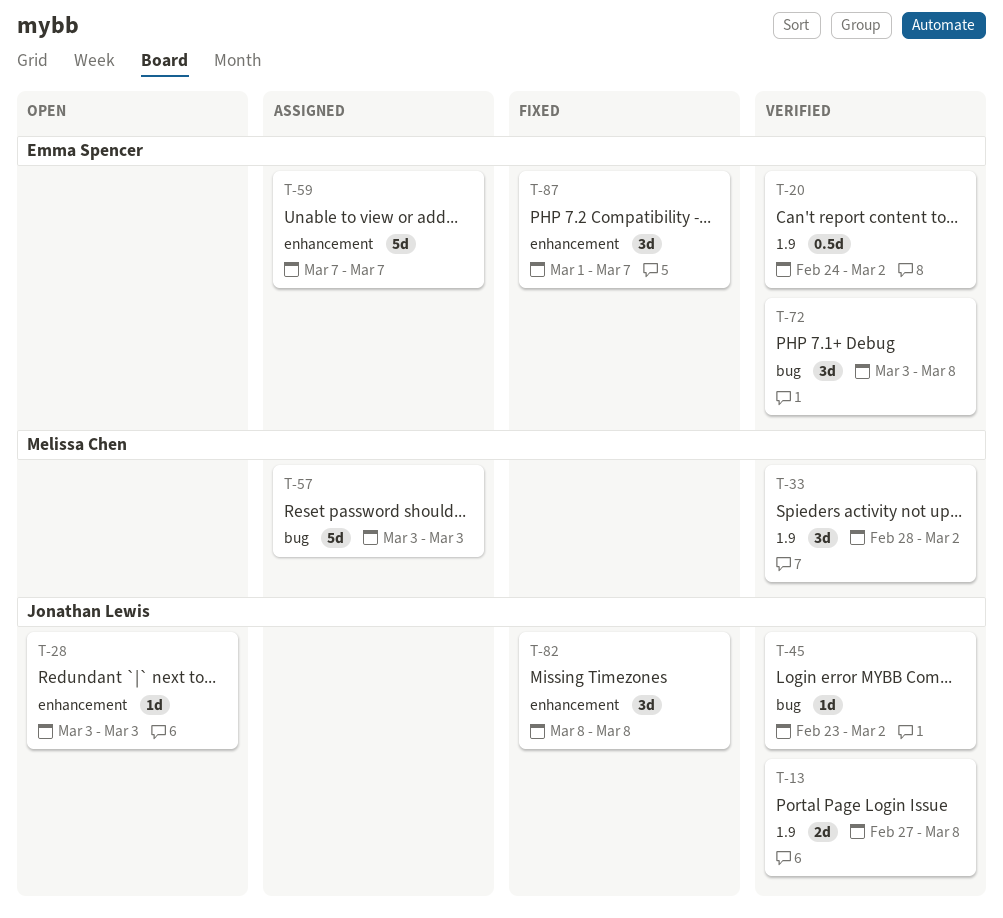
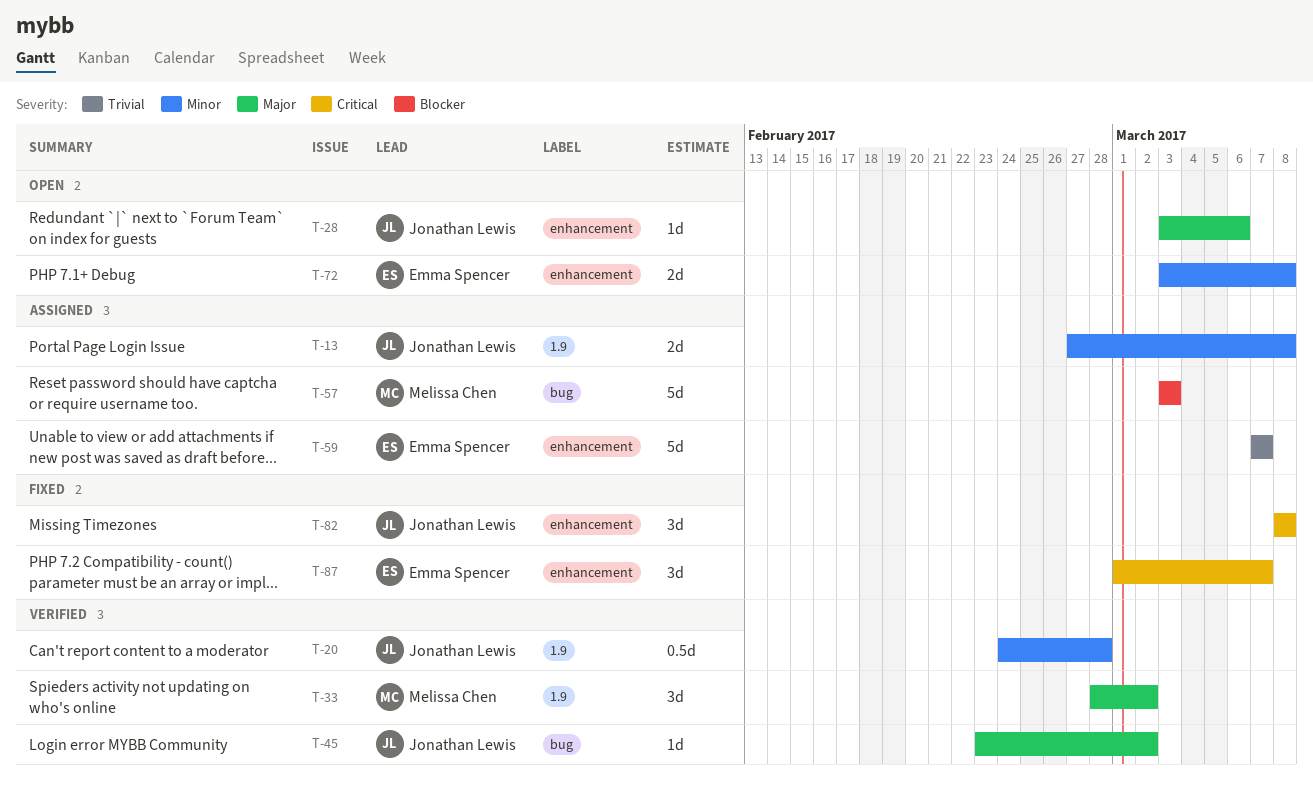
T-13, status: Verified -> Assigned
T-20, owner: Emma Spencer -> Jonathan Lewis
T-20, due: Mar 2 -> Feb 28
T-28, due: Mar 3 -> Mar 6
T-72, status: Verified -> Open
T-72, label: bug -> enhancement
T-72, estimate: 3d -> 2d

